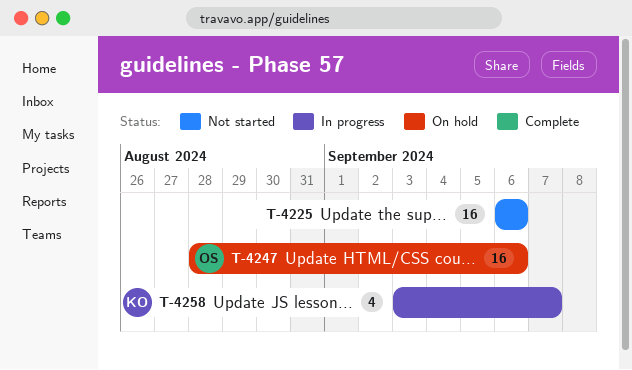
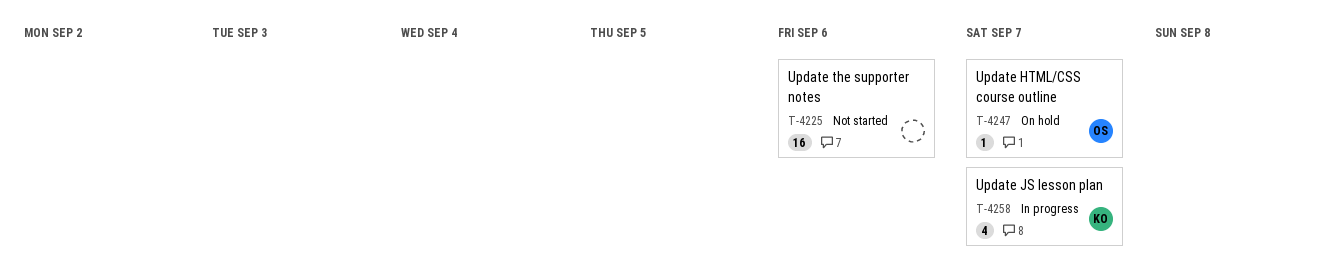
T-4247, estimate: 16 -> 1
T-4247, due: Sep 6 -> Sep 7

